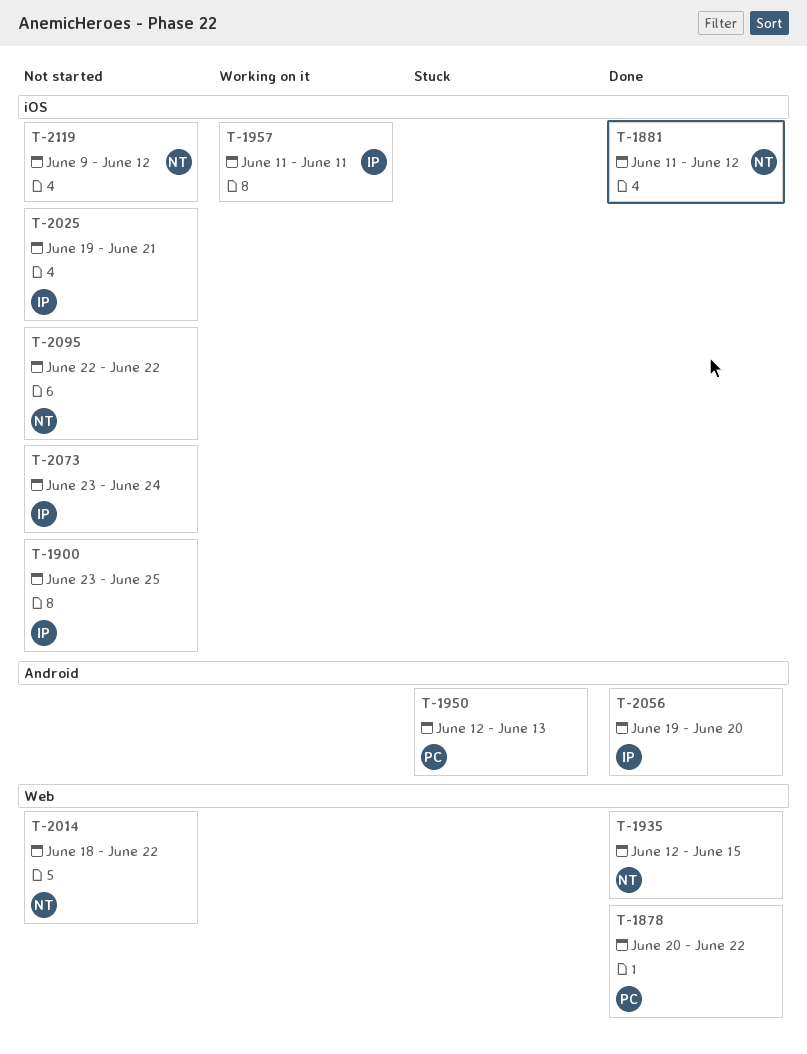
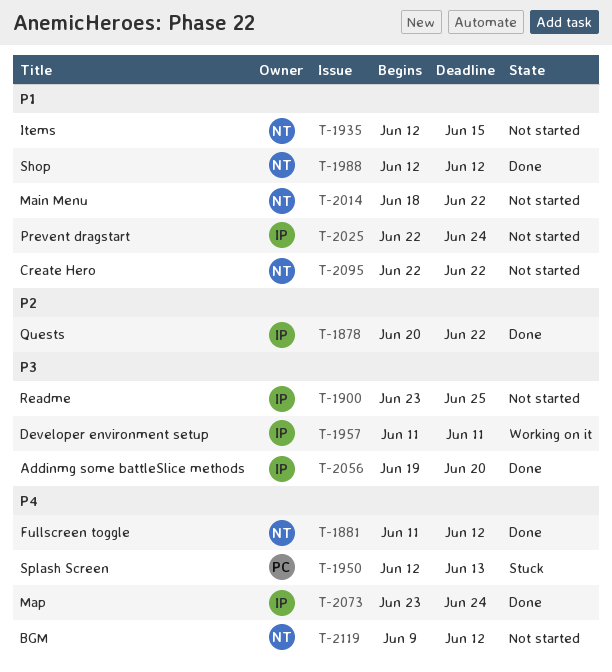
T-1878, owner: PC -> IP
T-1935, status: Done -> Not started
T-1988: none -> present
T-2025, start: Jun 19 -> Jun 22
T-2025, due: Jun 21 -> Jun 24
T-2073, status: Not started -> Done

